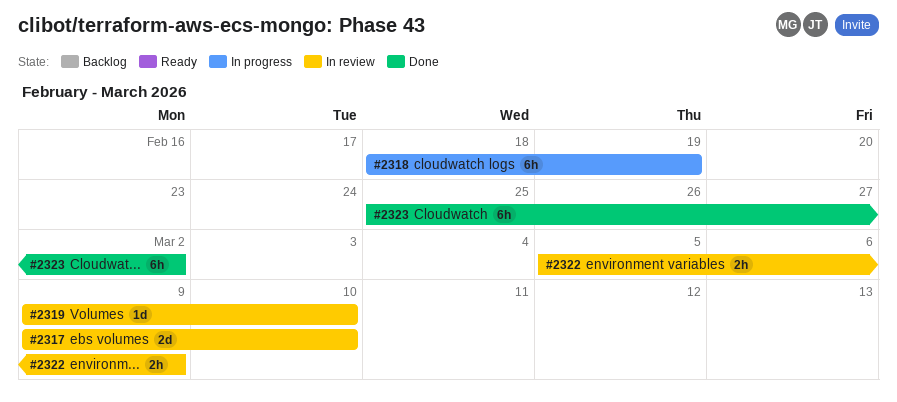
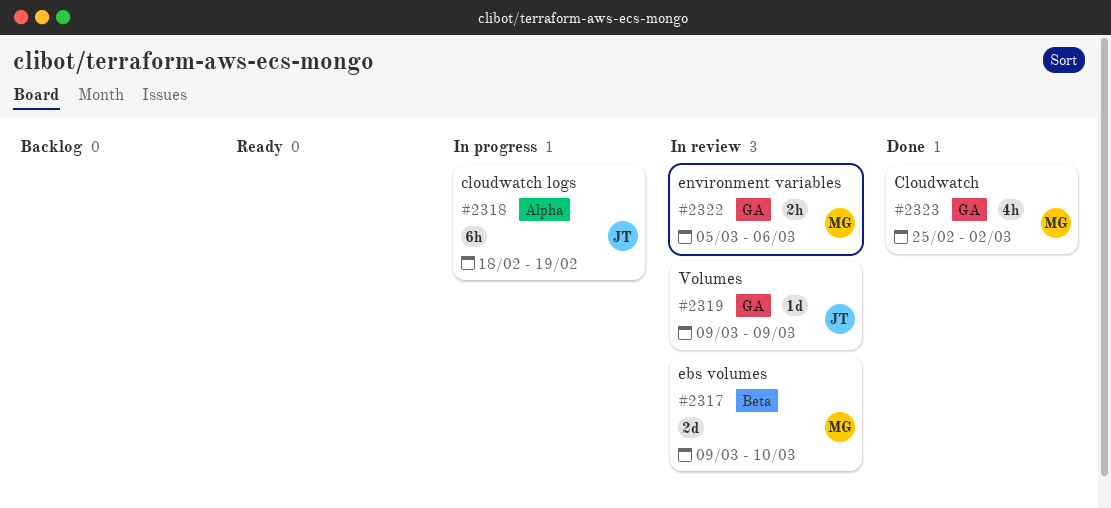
#2319, due: Mar 10 -> Mar 9
#2322, due: Mar 9 -> Mar 6
#2323, estimate: 6h -> 4h

